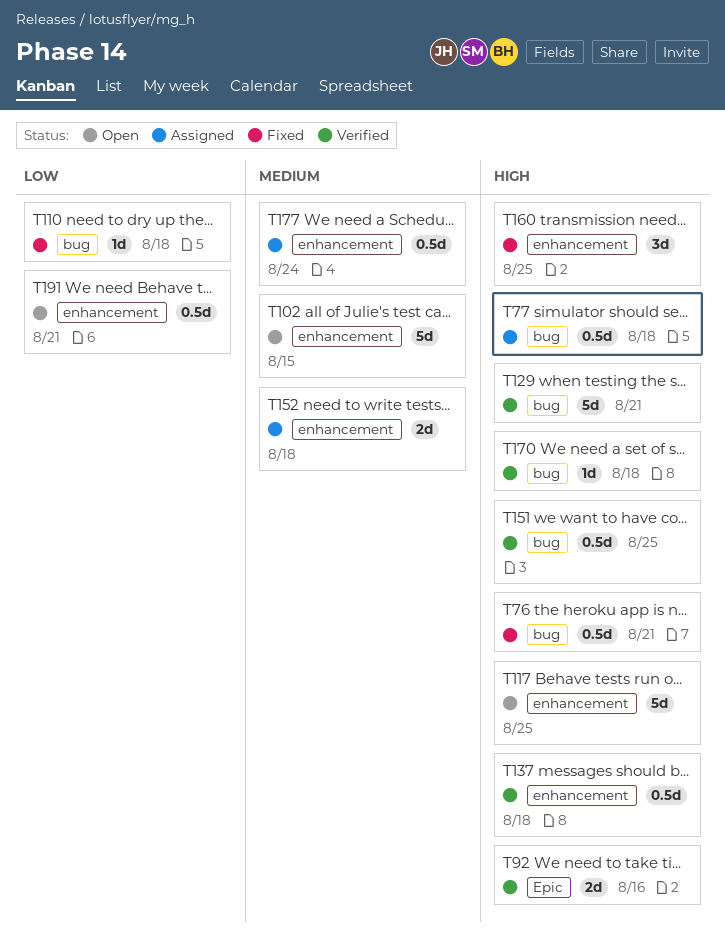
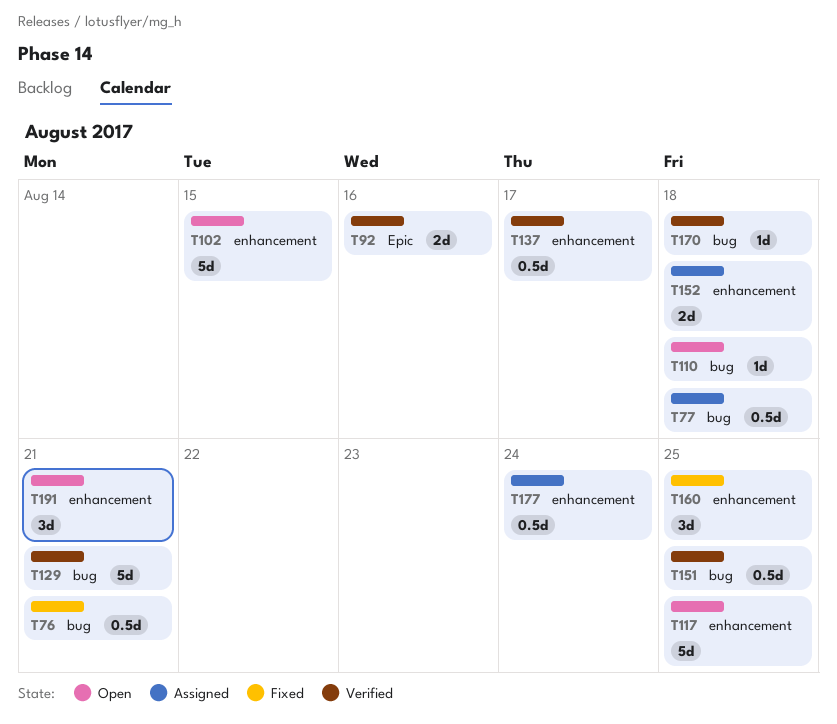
T110, status: Fixed -> Open
T137, due: Aug 18 -> Aug 17
T191, estimate: 0.5d -> 3d

